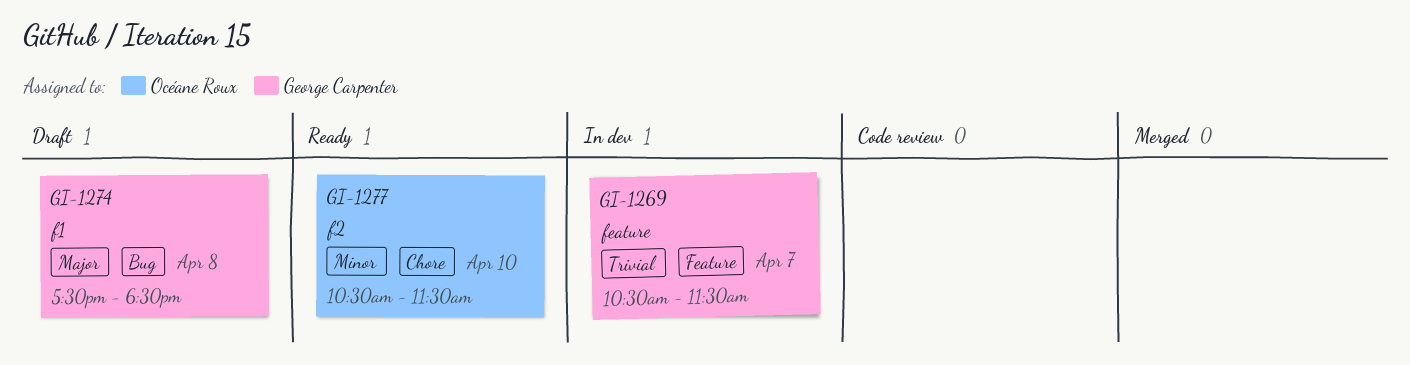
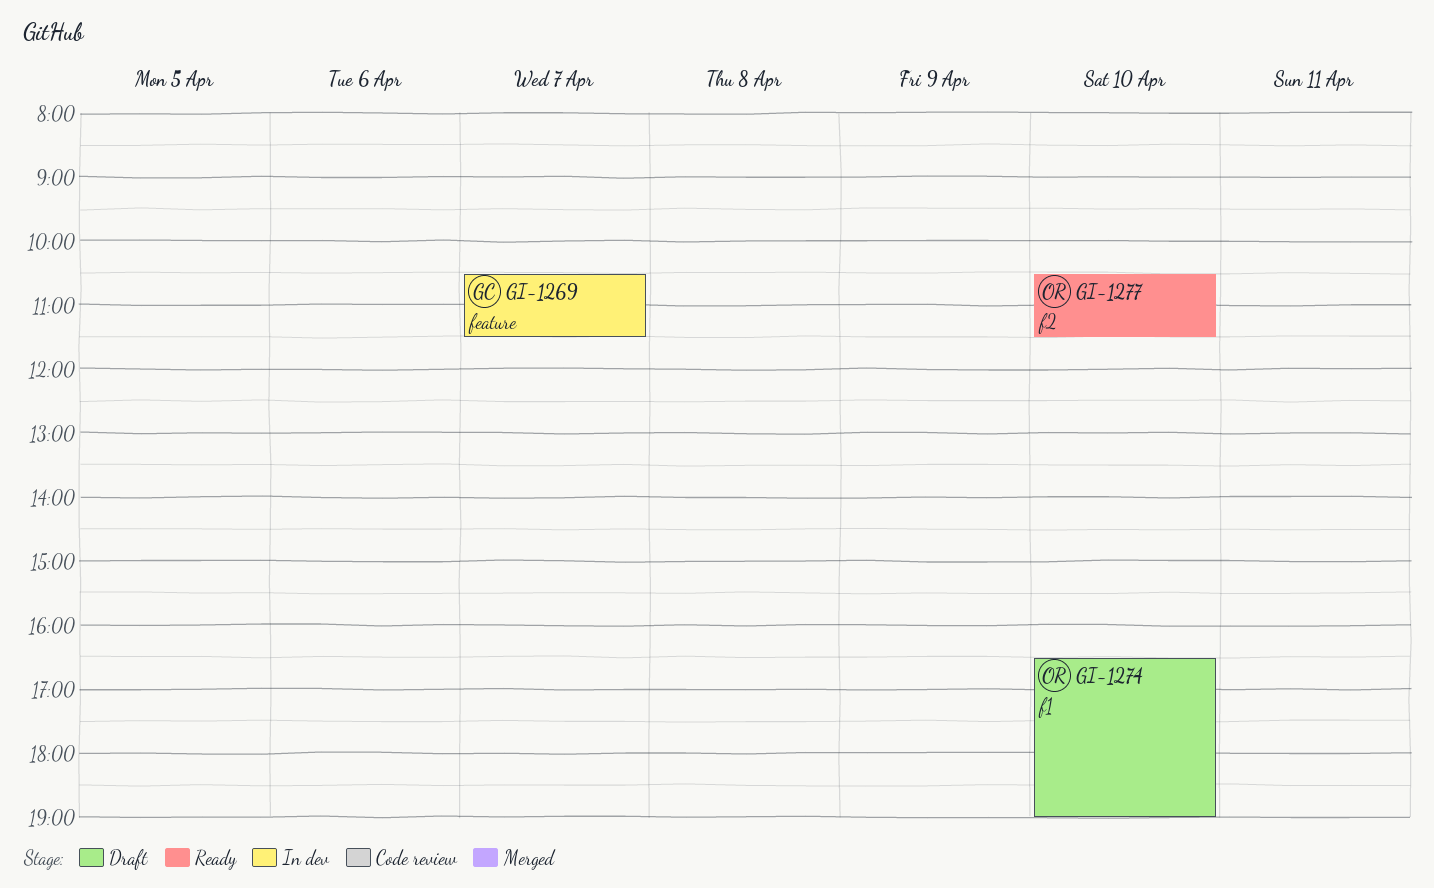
GI-1274, owner: George Carpenter -> Océane Roux
GI-1274, day: Apr 8 -> Apr 10
GI-1274, begins: 17:30 -> 16:30
GI-1274, ends: 18:30 -> 19:00

